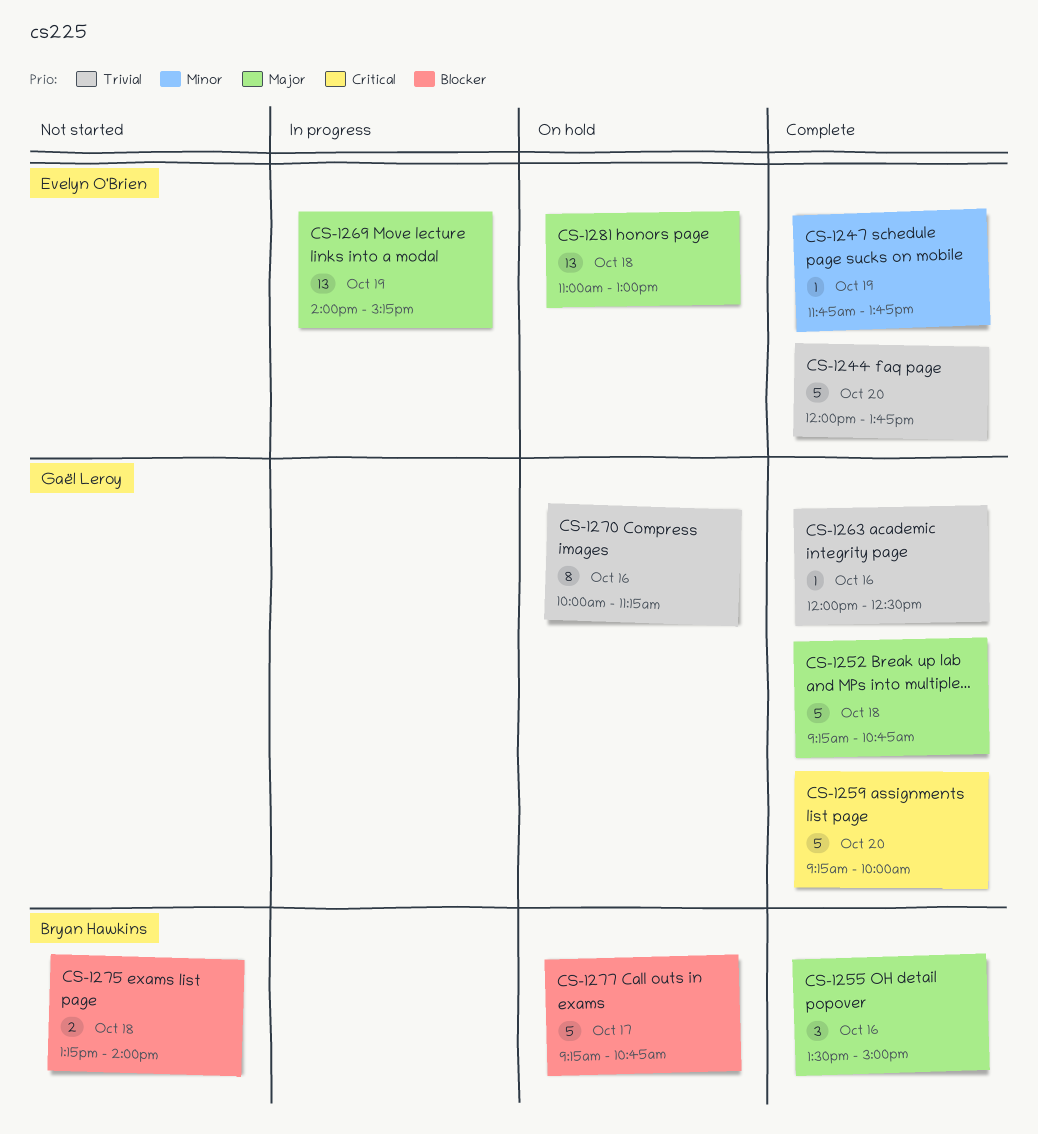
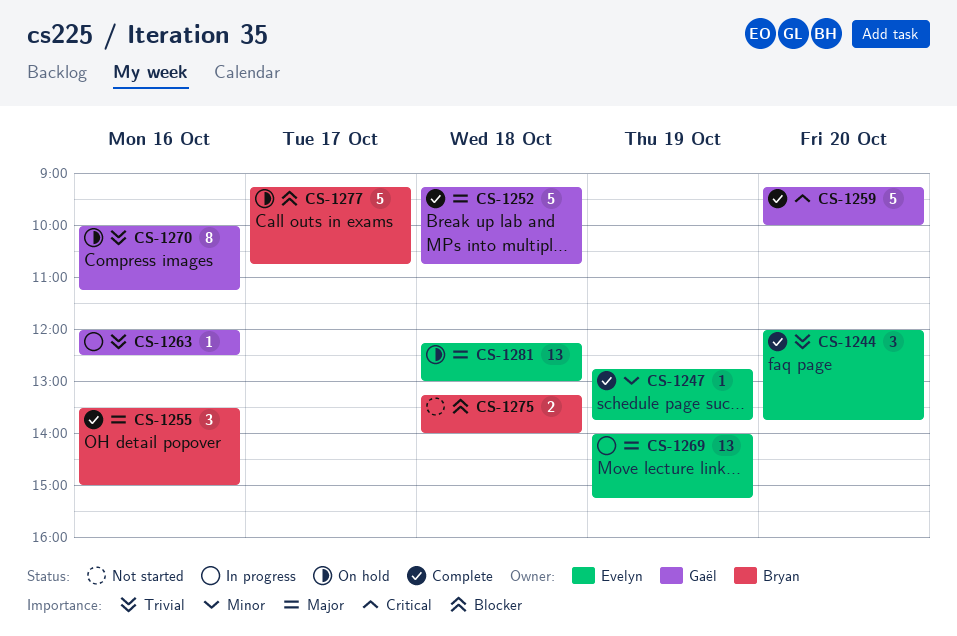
CS-1244, estimate: 5 -> 3
CS-1247, begins: 11:45 -> 12:45
CS-1263, status: Complete -> In progress
CS-1281, begins: 11:00 -> 12:15

